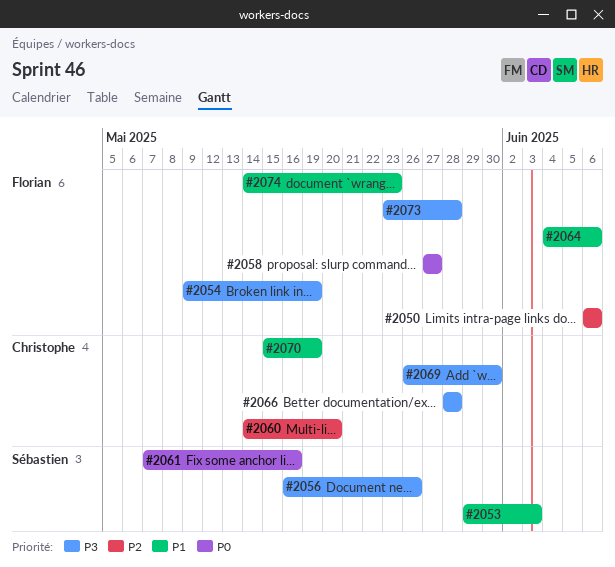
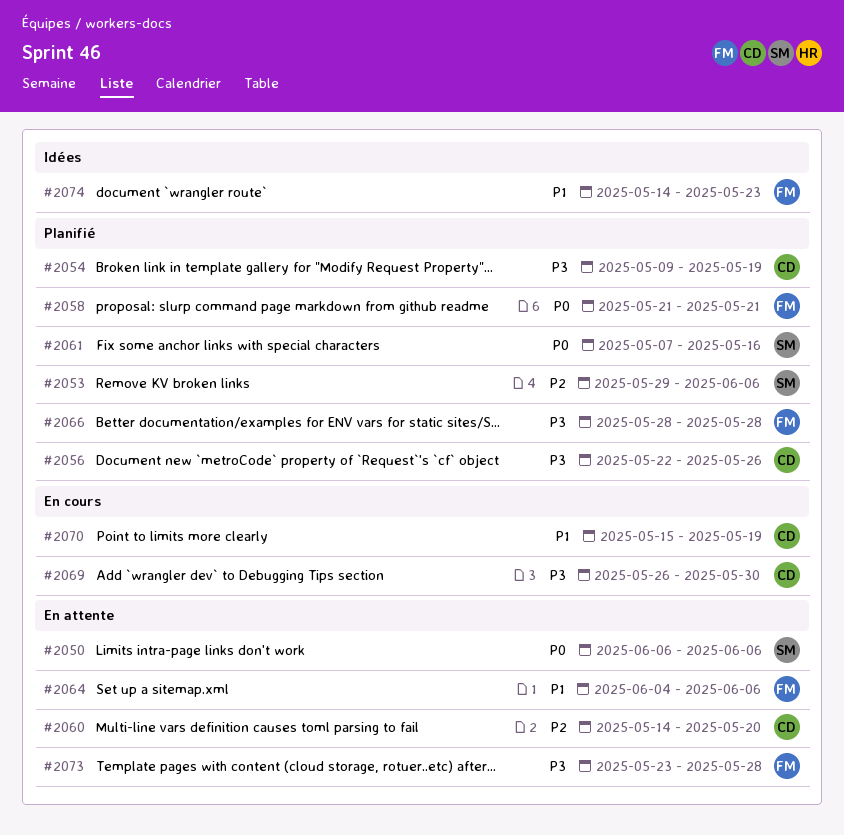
#2050, owner: Florian -> Sébastien
#2050, priority: P2 -> P0
#2053, priority: P1 -> P2
#2053, due: Jun 3 -> Jun 6
#2054, owner: Florian -> Christophe
#2056, owner: Sébastien -> Christophe
#2056, start: May 16 -> May 22
#2058, start: May 27 -> May 21
#2058, due: May 27 -> May 21
#2066, owner: Christophe -> Florian

